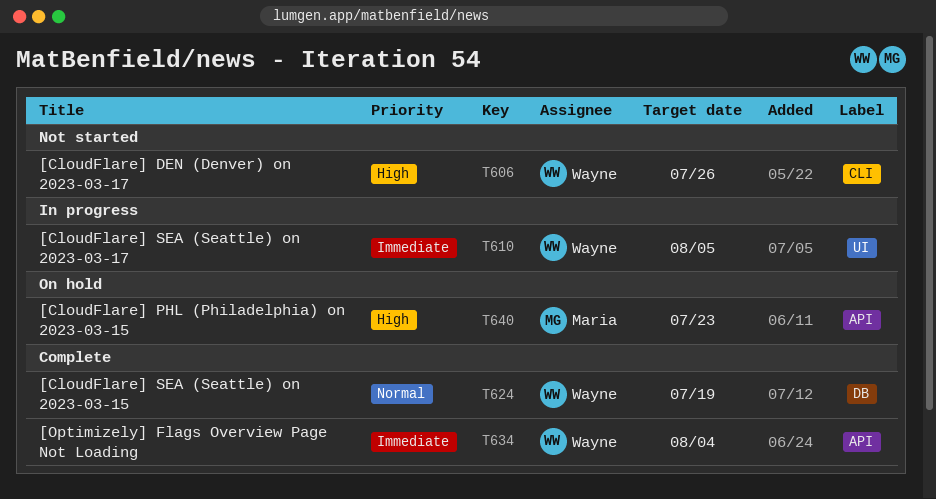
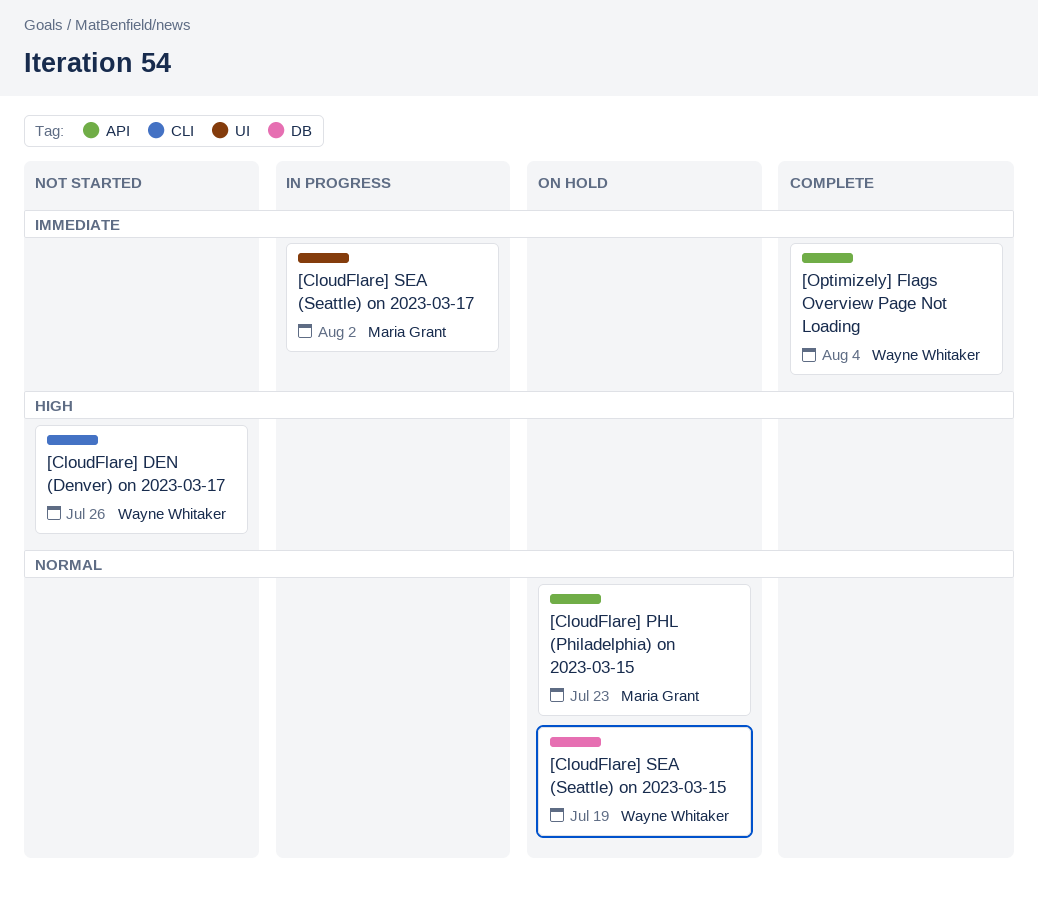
[CloudFlare] PHL (Philadelphia) on 2023-03-15, priority: High -> Normal
[CloudFlare] SEA (Seattle) on 2023-03-15, status: Complete -> On hold
[CloudFlare] SEA (Seattle) on 2023-03-17, owner: Wayne Whitaker -> Maria Grant
[CloudFlare] SEA (Seattle) on 2023-03-17, due: Aug 5 -> Aug 2

